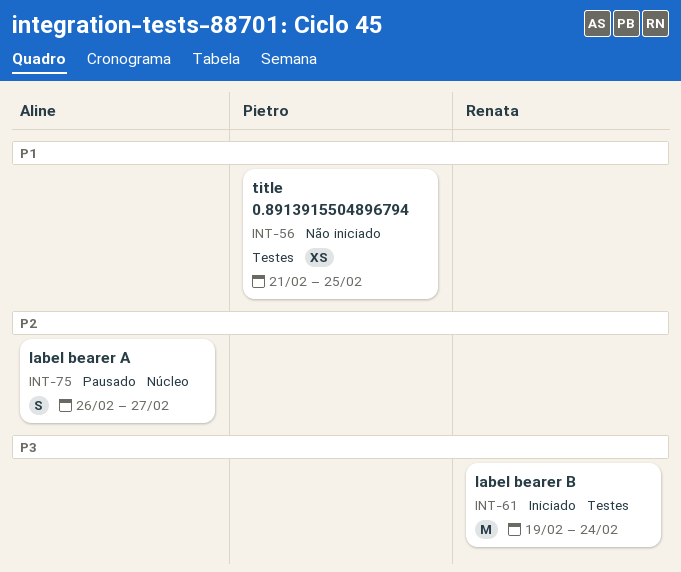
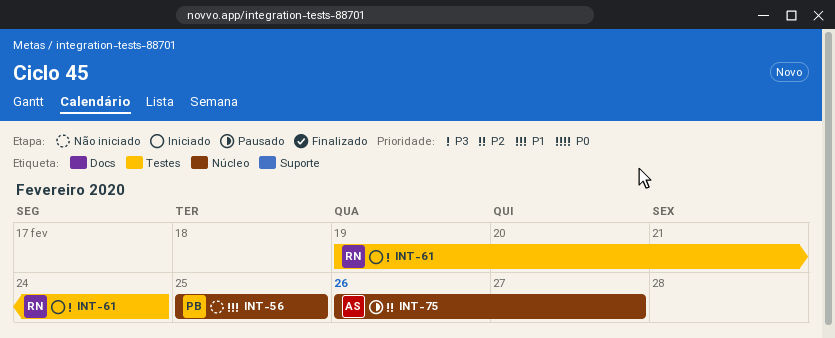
INT-56, label: Testes -> Núcleo
INT-56, start: Feb 21 -> Feb 25

